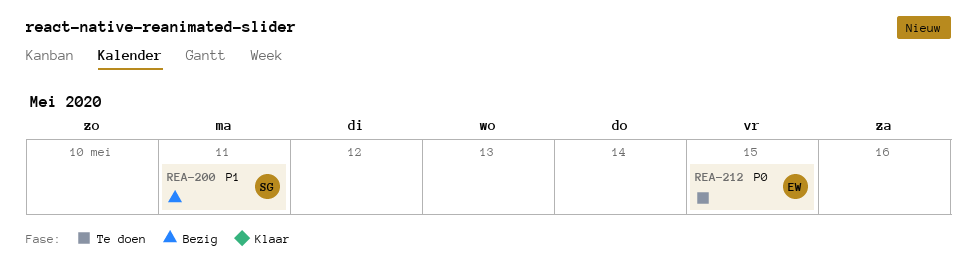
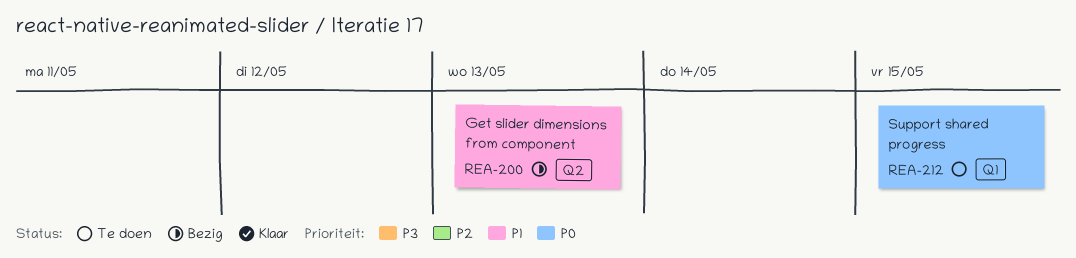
REA-200, due: May 11 -> May 13

